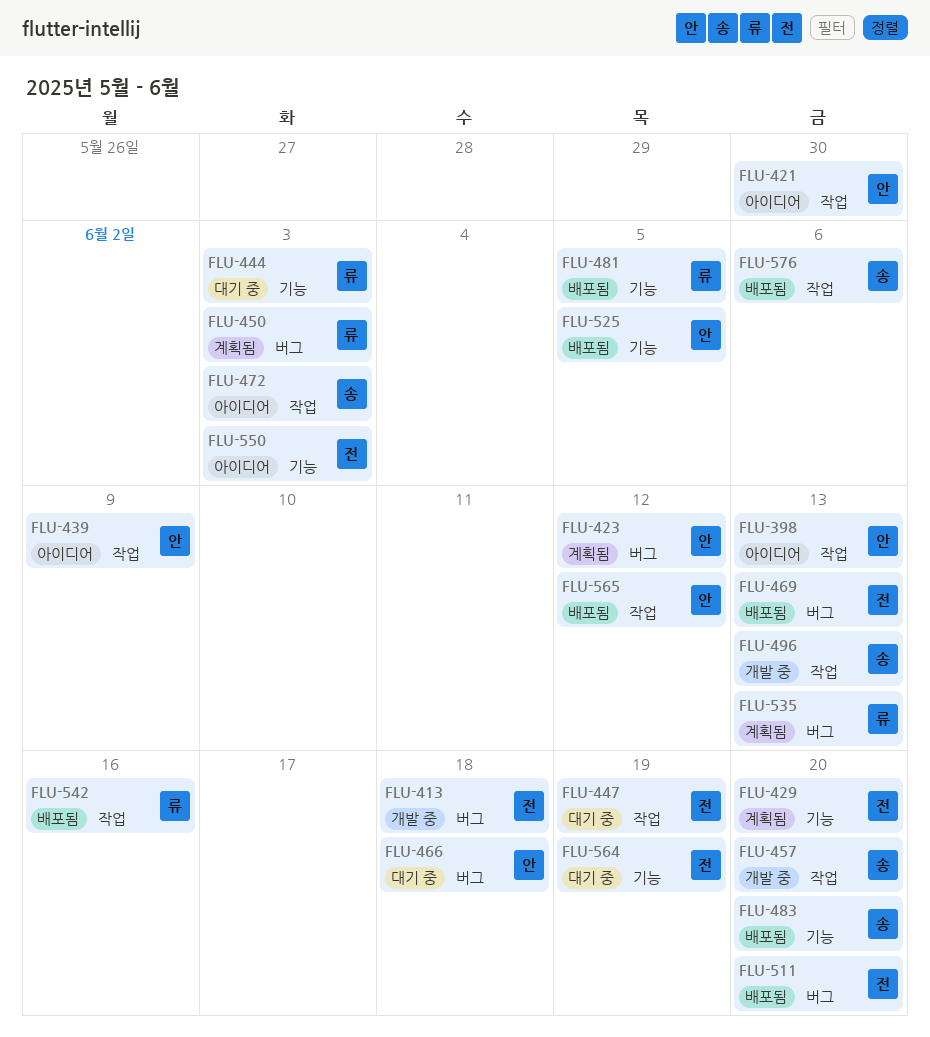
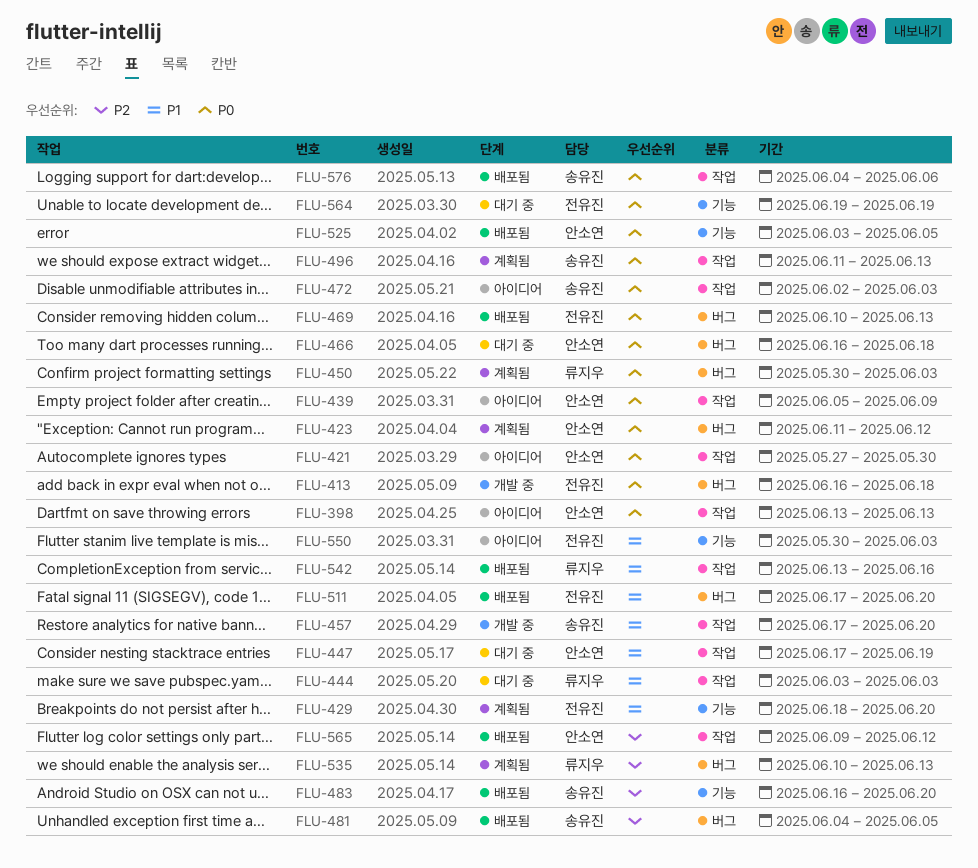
FLU-444, label: 기능 -> 작업
FLU-447, owner: 전유진 -> 안소연
FLU-481, owner: 류지우 -> 송유진
FLU-481, label: 기능 -> 버그
FLU-496, status: 개발 중 -> 계획됨

